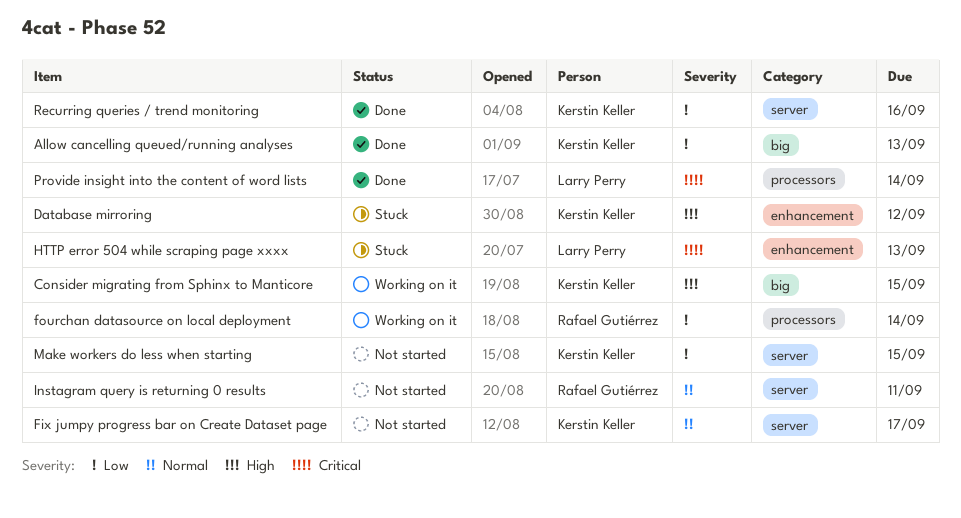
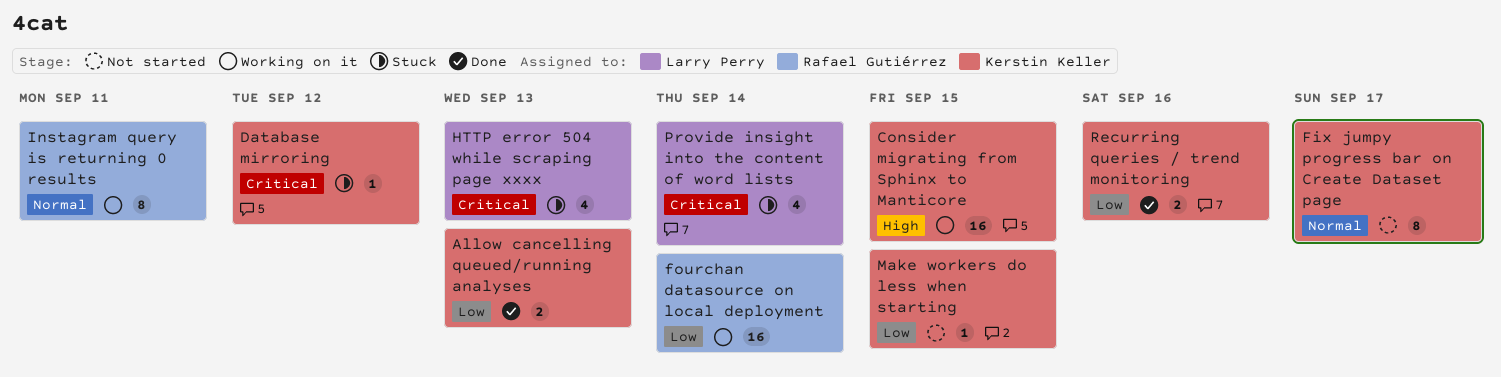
Database mirroring, priority: High -> Critical
Instagram query is returning 0 results, status: Not started -> Working on it
Provide insight into the content of word lists, status: Done -> Stuck

